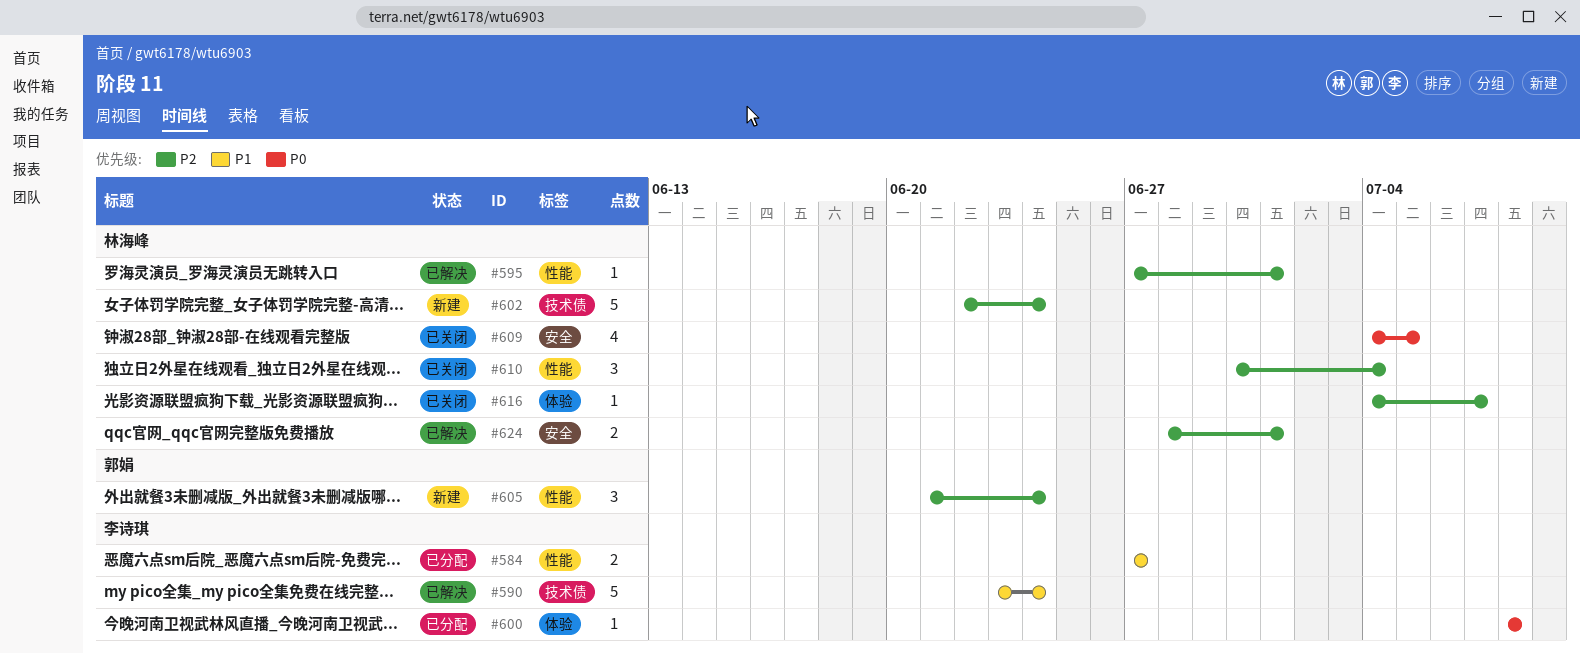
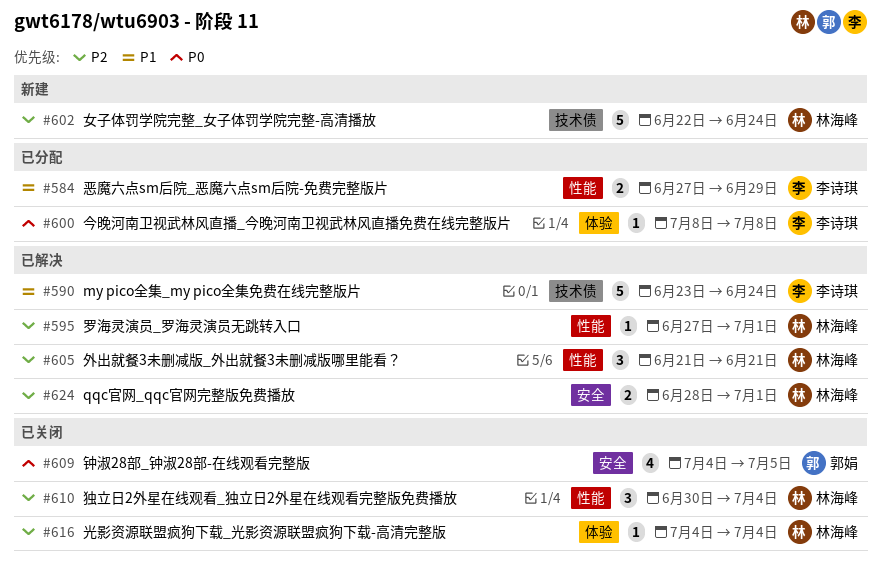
#584, due: Jun 27 -> Jun 29
#605, status: 新建 -> 已解决
#605, owner: 郭娟 -> 林海峰
#605, due: Jun 24 -> Jun 21
#609, owner: 林海峰 -> 郭娟
#616, due: Jul 7 -> Jul 4

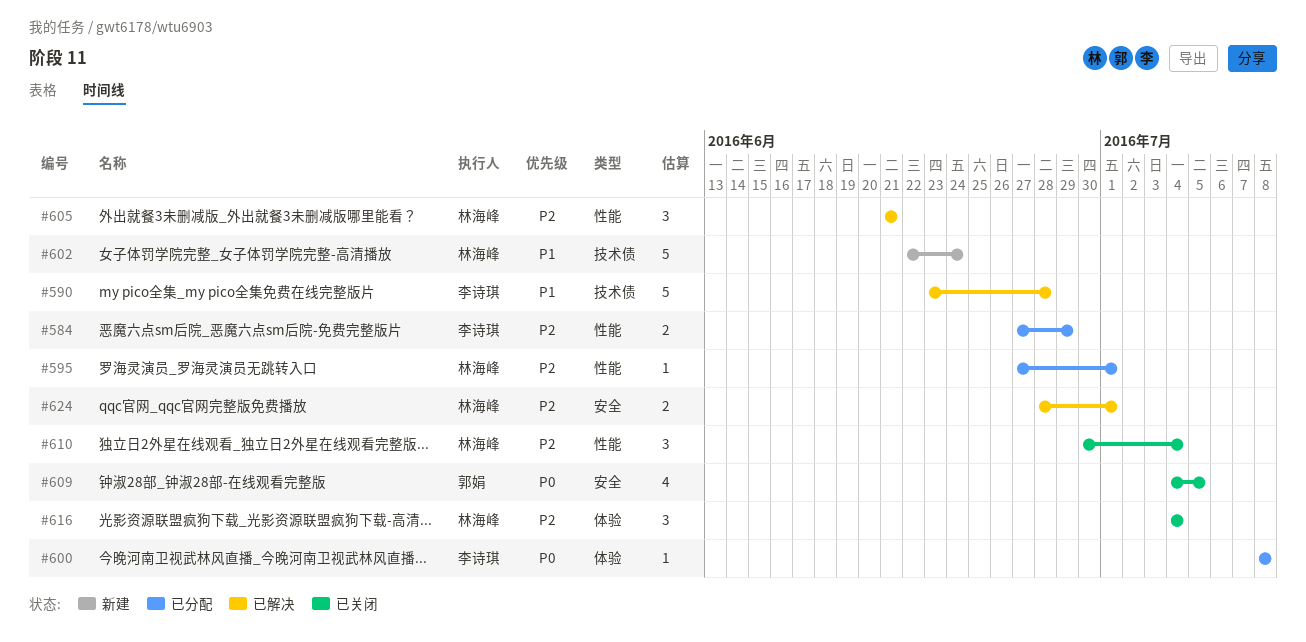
#584, priority: P1 -> P2
#590, due: Jun 24 -> Jun 28
#595, status: 已解决 -> 已分配
#602, priority: P2 -> P1
#616, estimate: 1 -> 3

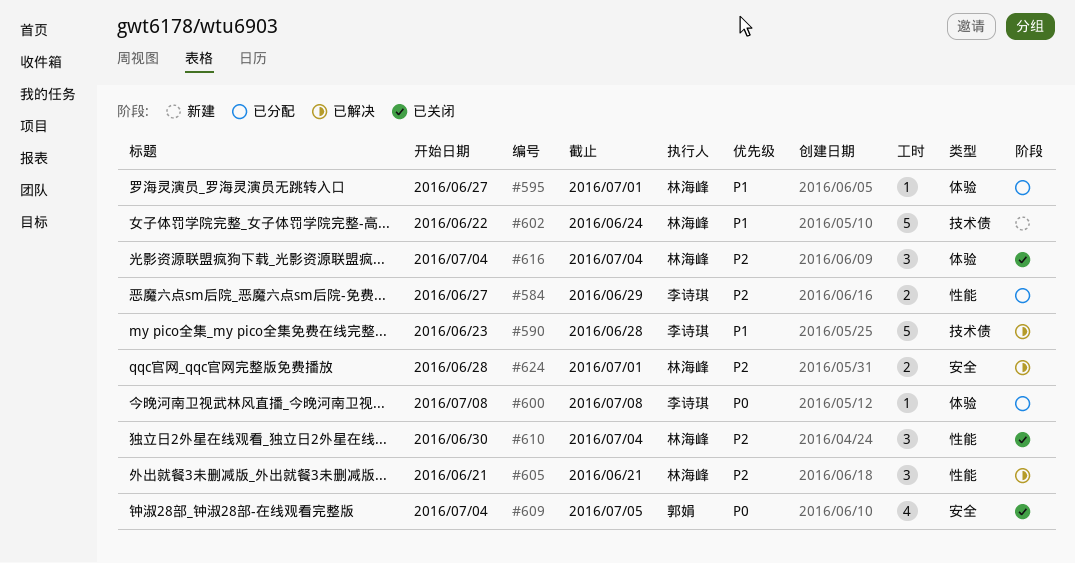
#595, priority: P2 -> P1
#595, label: 性能 -> 体验

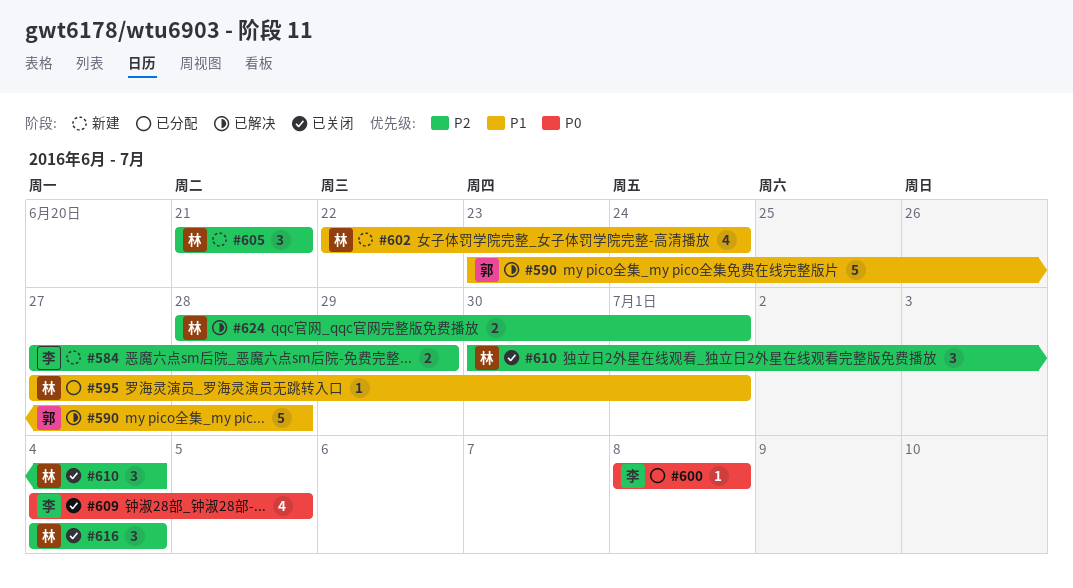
#584, status: 已分配 -> 新建
#590, owner: 李诗琪 -> 郭娟
#602, estimate: 5 -> 4
#605, status: 已解决 -> 新建
#609, owner: 郭娟 -> 李诗琪

